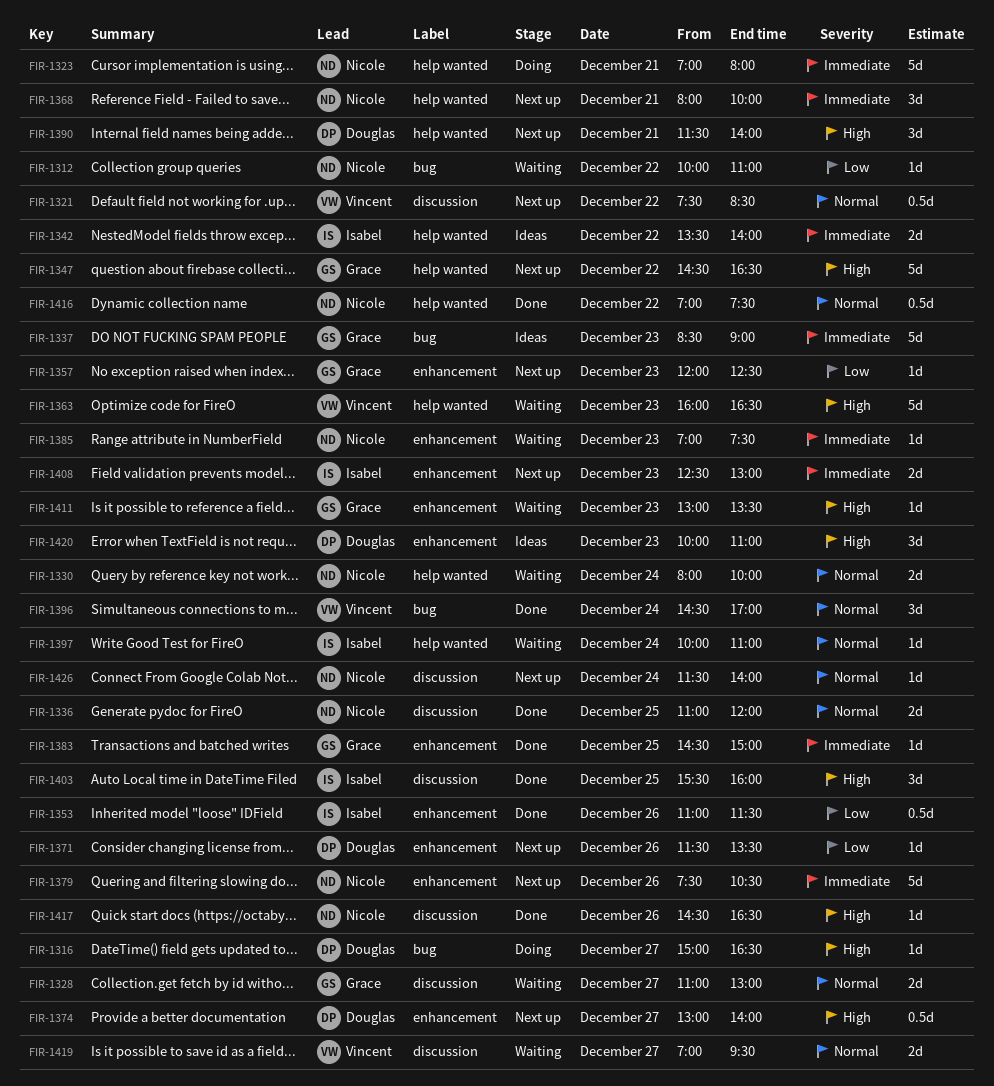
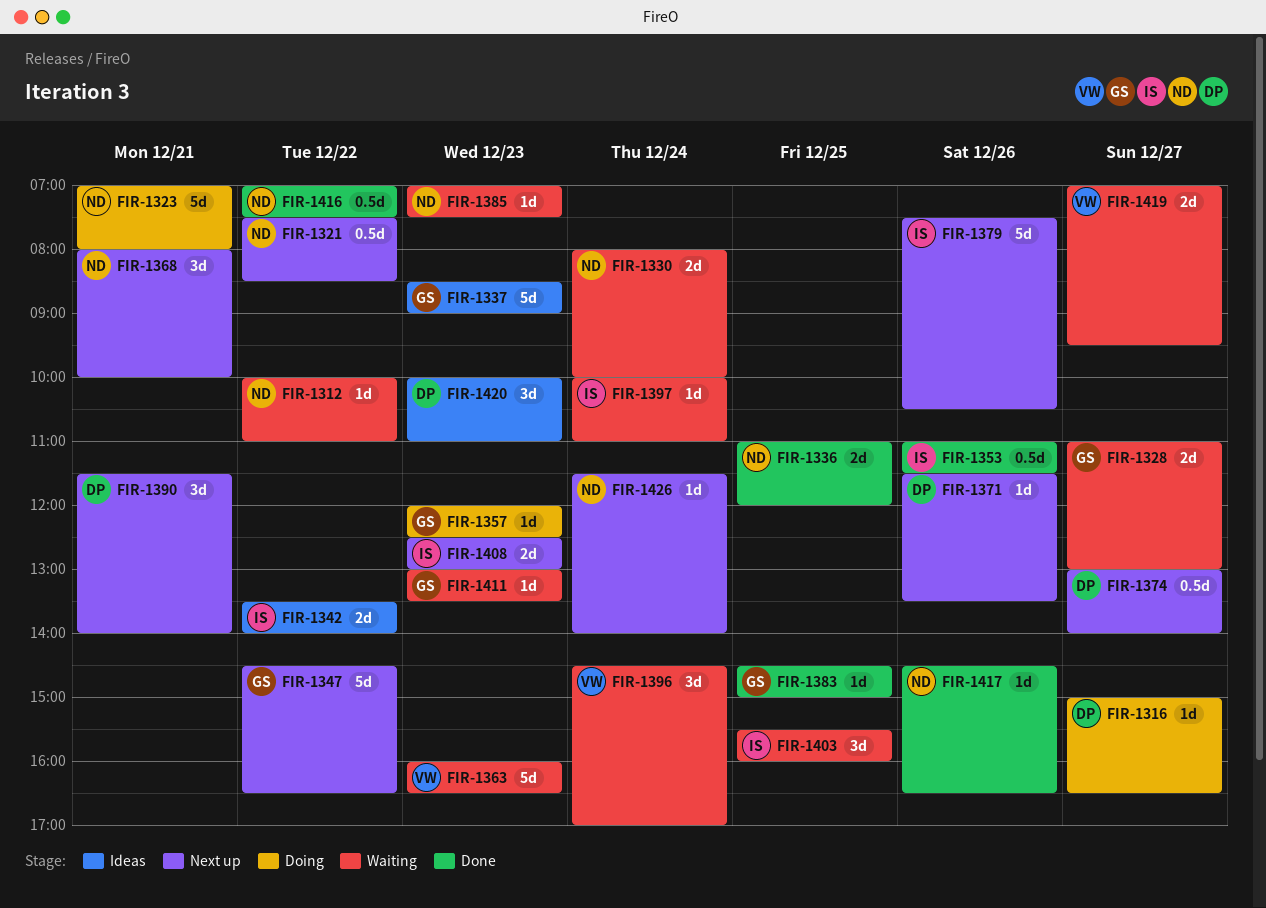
FIR-1321, owner: Vincent -> Nicole
FIR-1357, status: Next up -> Doing
FIR-1379, owner: Nicole -> Isabel
FIR-1396, status: Done -> Waiting
FIR-1403, status: Done -> Waiting

